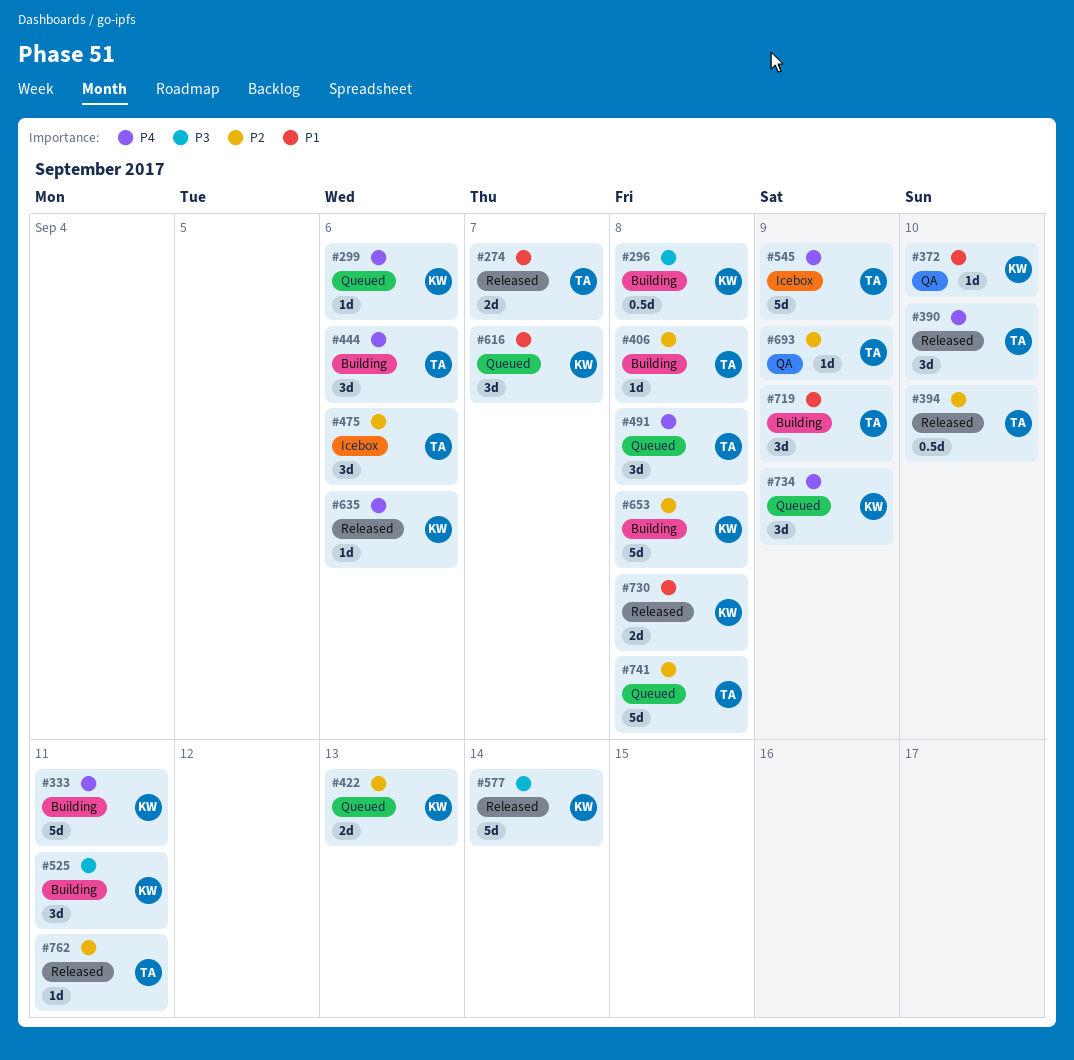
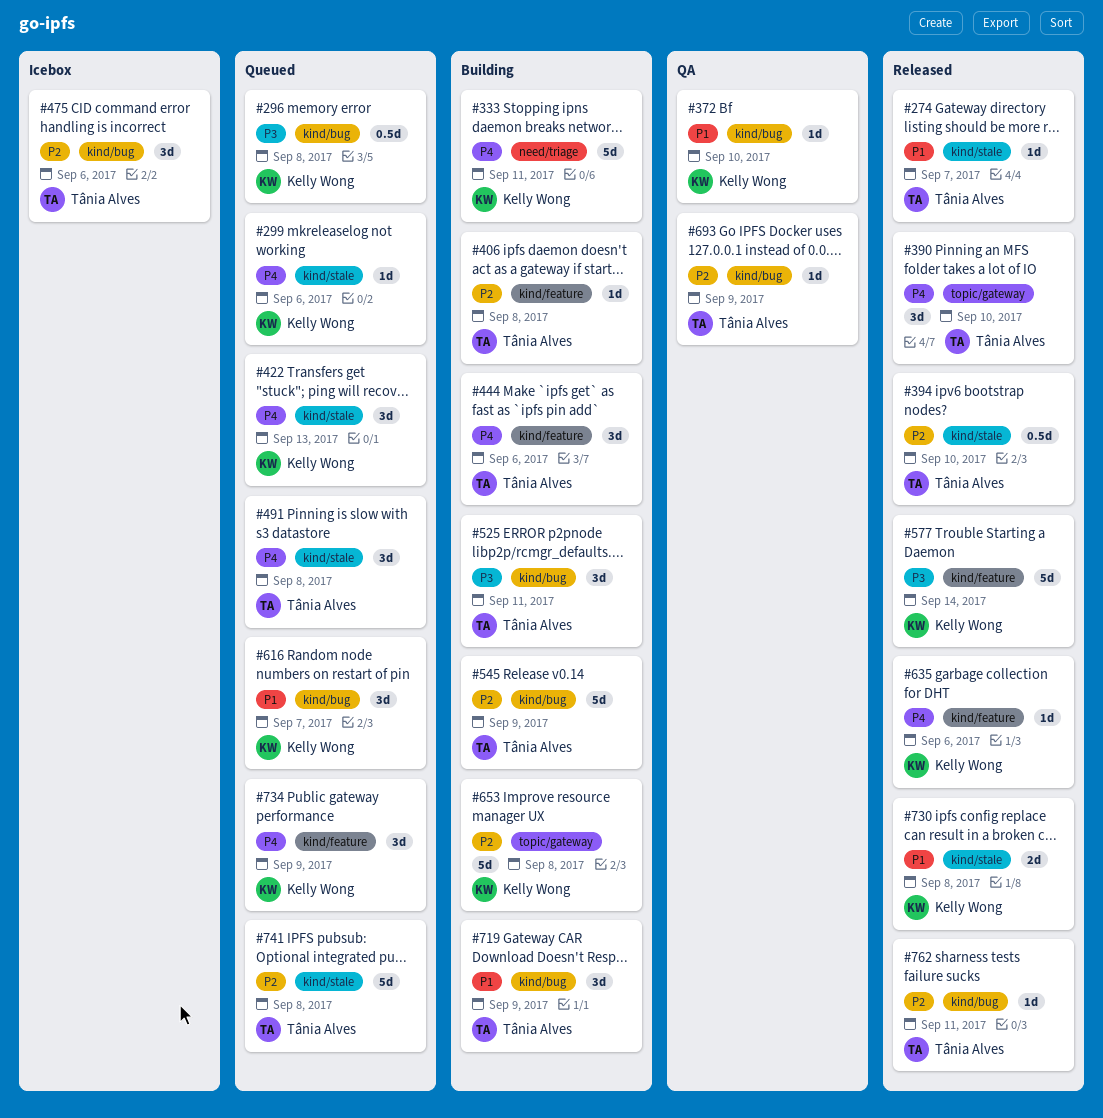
#274, estimate: 2d -> 1d
#296, status: Building -> Queued
#422, priority: P2 -> P4
#422, estimate: 2d -> 3d
#525, owner: Kelly Wong -> Tânia Alves
#545, status: Icebox -> Building
#545, priority: P4 -> P2

